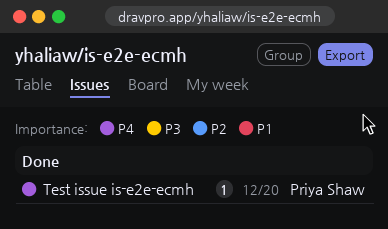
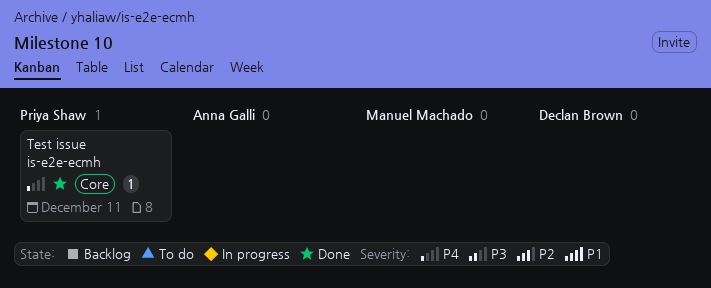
Test issue is-e2e-ecmh, due: Dec 20 -> Dec 11

